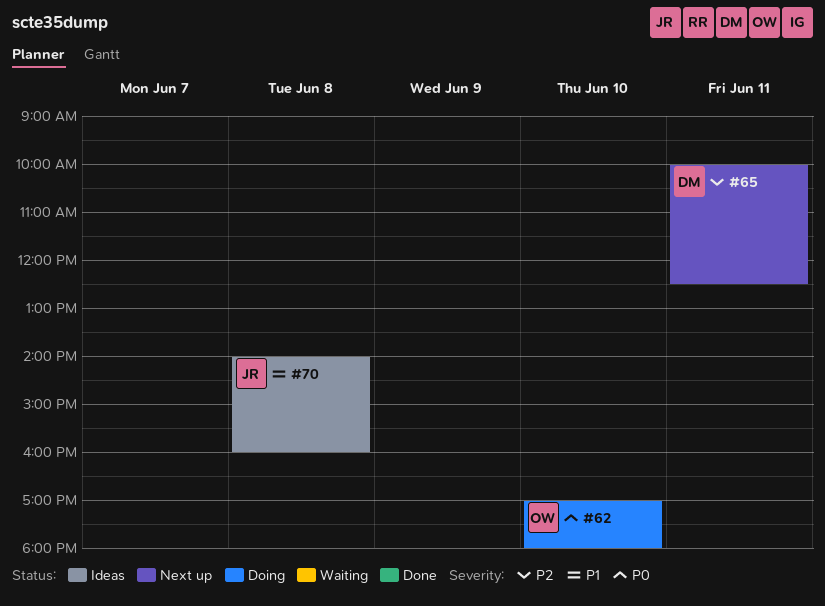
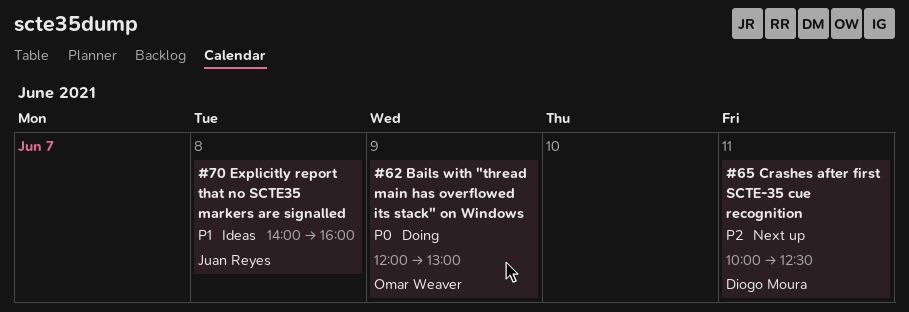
#62, day: Jun 10 -> Jun 9
#62, begins: 17:00 -> 12:00
#62, ends: 18:00 -> 13:00

